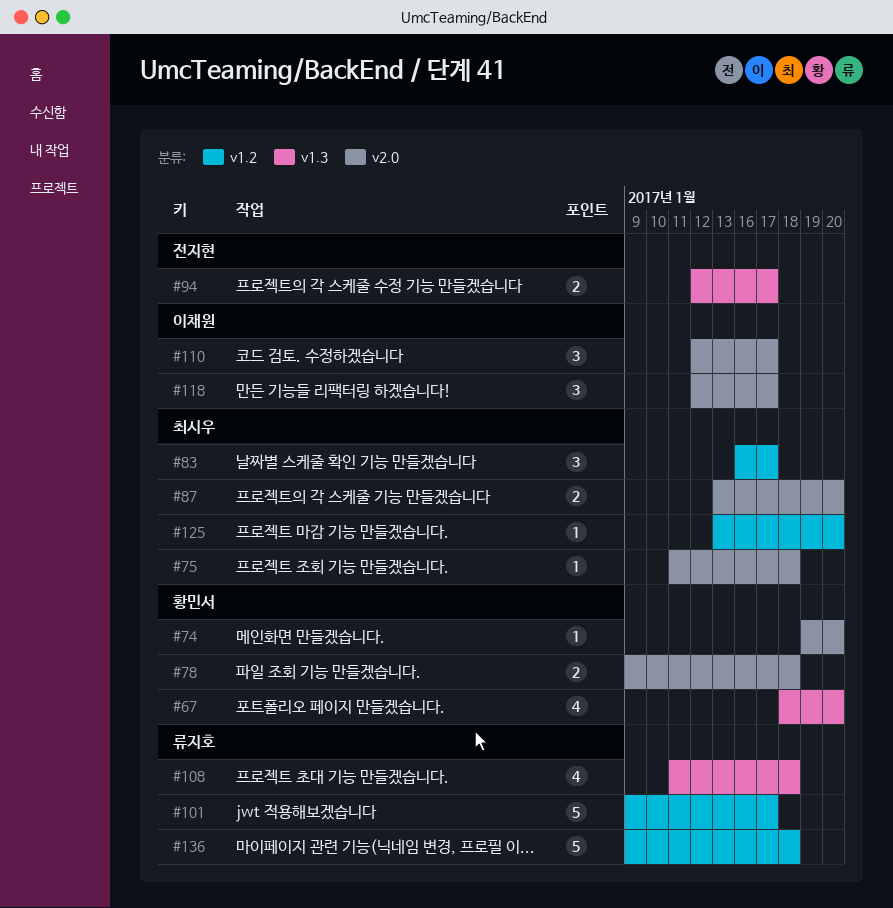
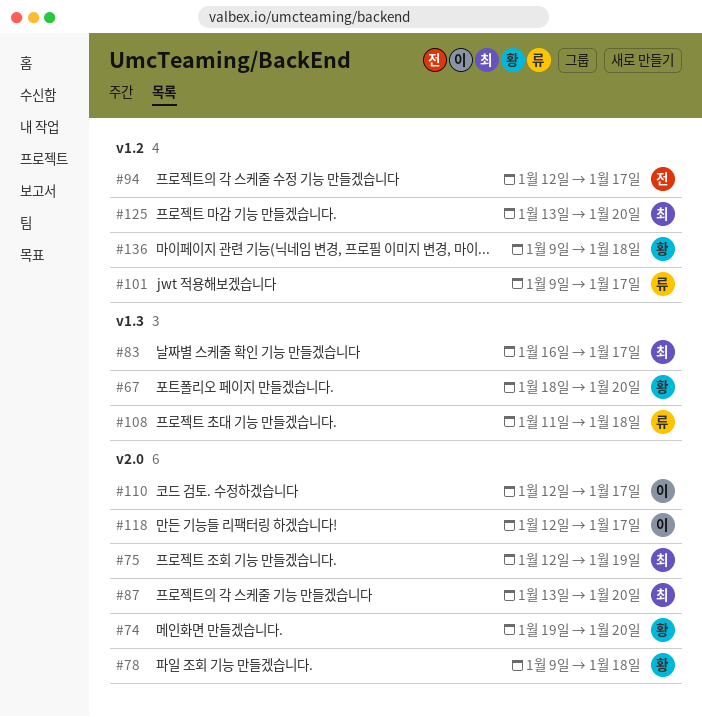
#75, start: Jan 11 -> Jan 12
#75, due: Jan 18 -> Jan 19
#83, label: v1.2 -> v1.3
#94, label: v1.3 -> v1.2
#136, owner: 류지호 -> 황민서

